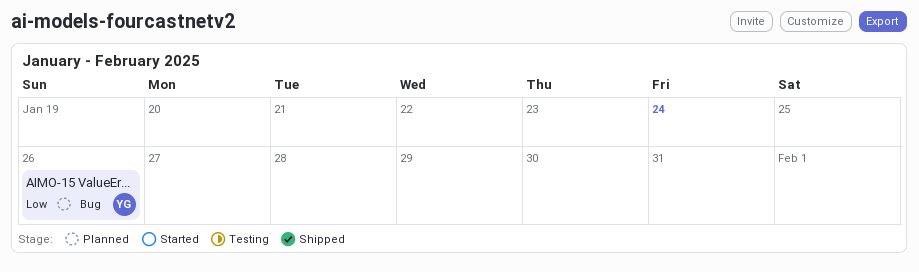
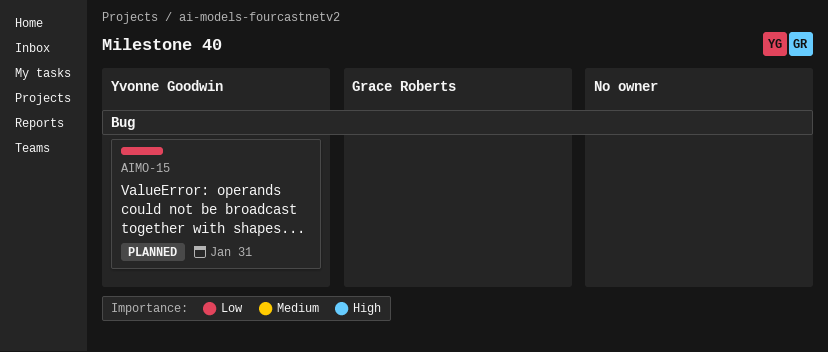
AIMO-15, due: Jan 26 -> Jan 31

